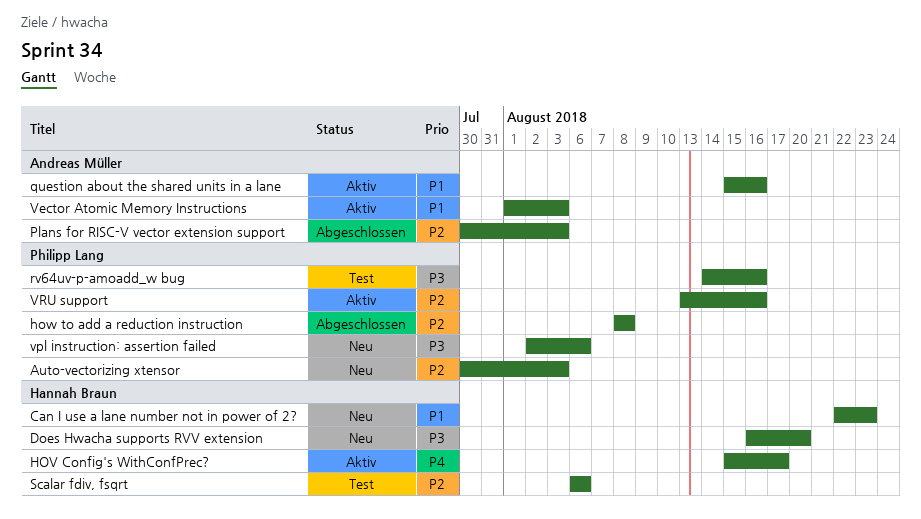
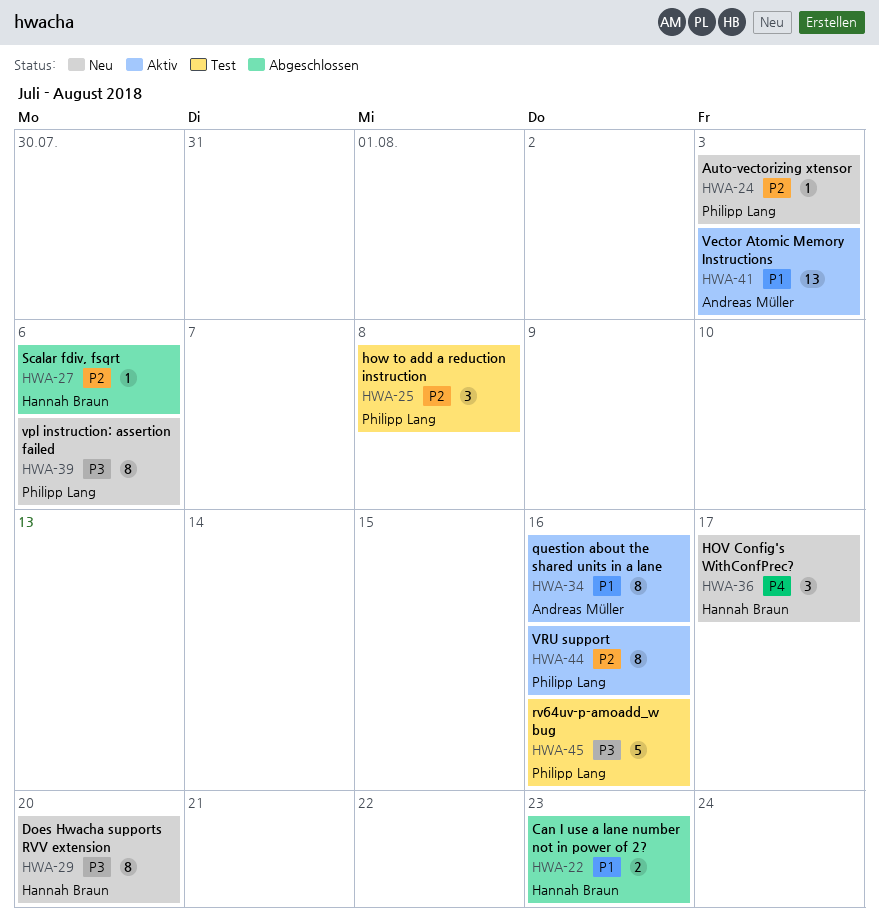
Can I use a lane number not in power of 2?, status: Neu -> Abgeschlossen
HOV Config's WithConfPrec?, status: Aktiv -> Neu
how to add a reduction instruction, status: Abgeschlossen -> Test
Plans for RISC-V vector extension support: present -> none
Scalar fdiv, fsqrt, status: Test -> Abgeschlossen

